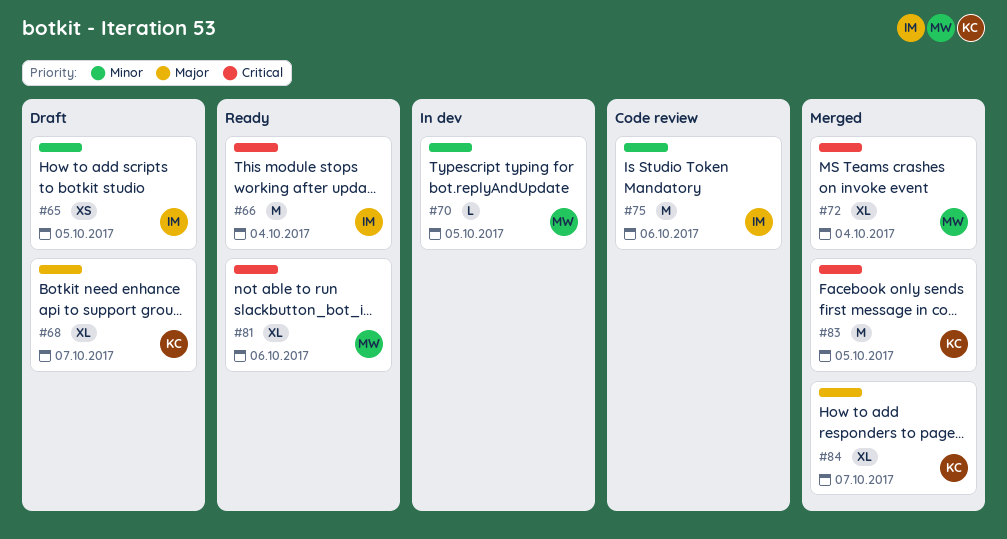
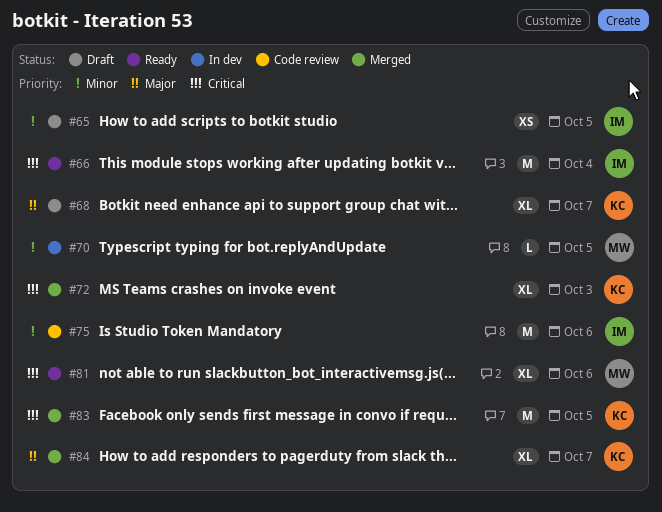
#72, owner: MW -> KC
#72, due: Oct 4 -> Oct 3

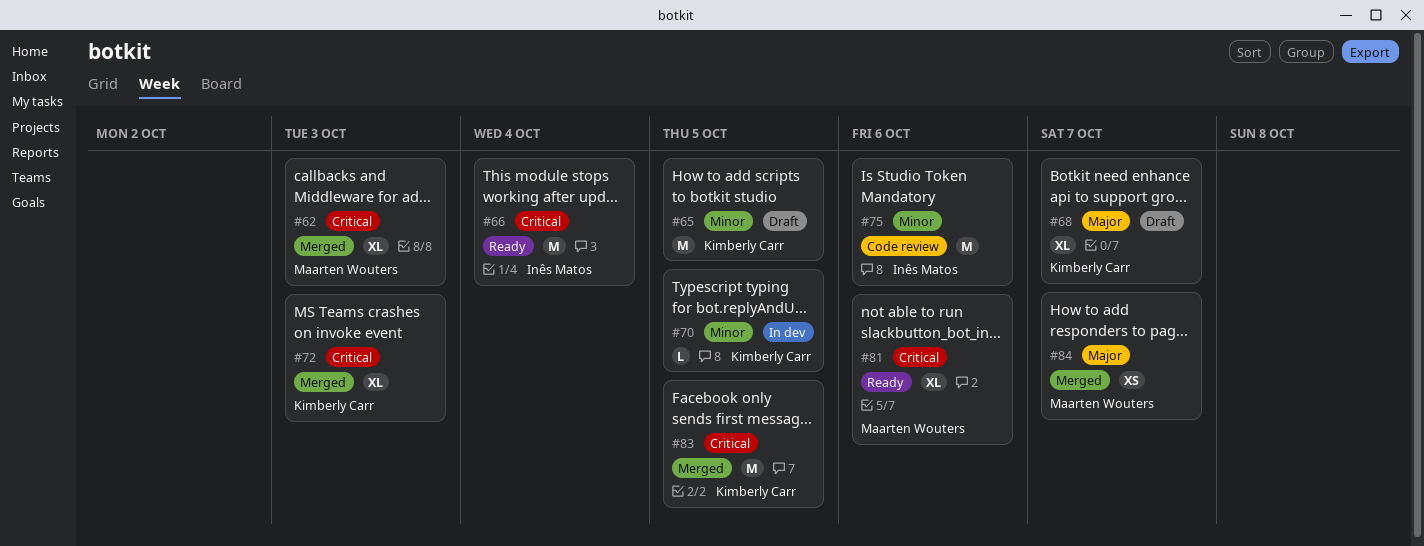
#62: none -> present
#65, owner: Inês Matos -> Kimberly Carr
#65, estimate: XS -> M
#70, owner: Maarten Wouters -> Kimberly Carr
#84, owner: Kimberly Carr -> Maarten Wouters
#84, estimate: XL -> XS

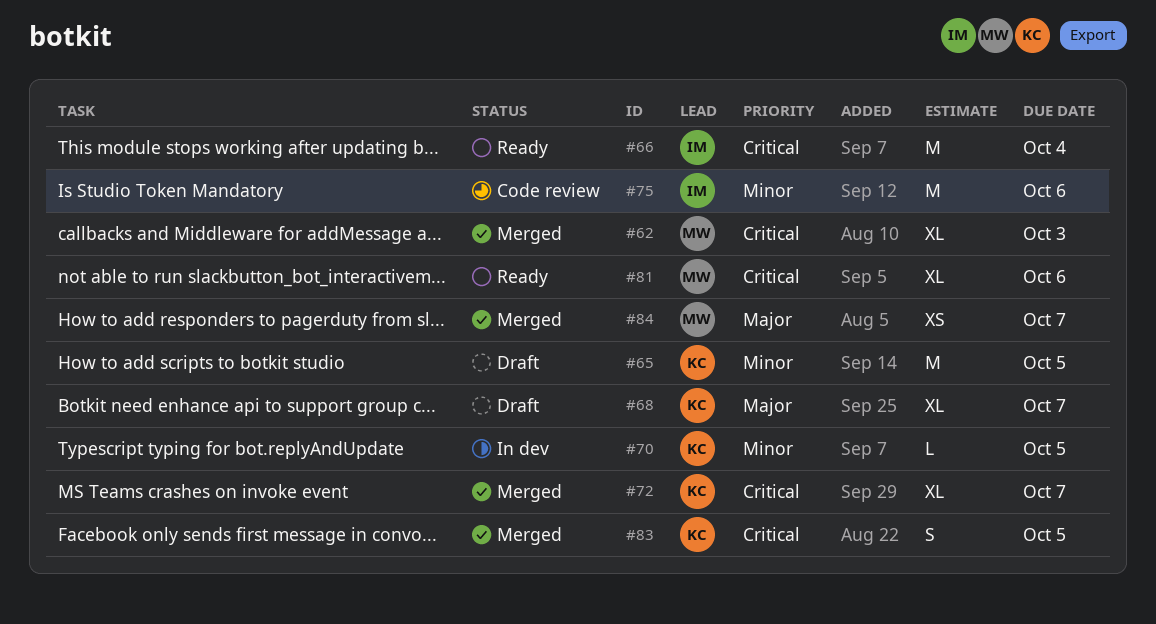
#72, due: Oct 3 -> Oct 7
#83, estimate: M -> S

